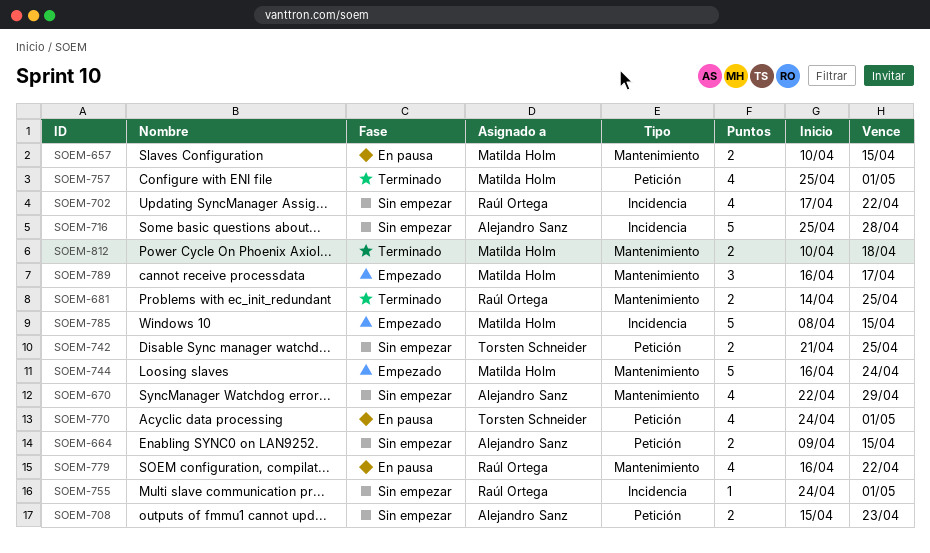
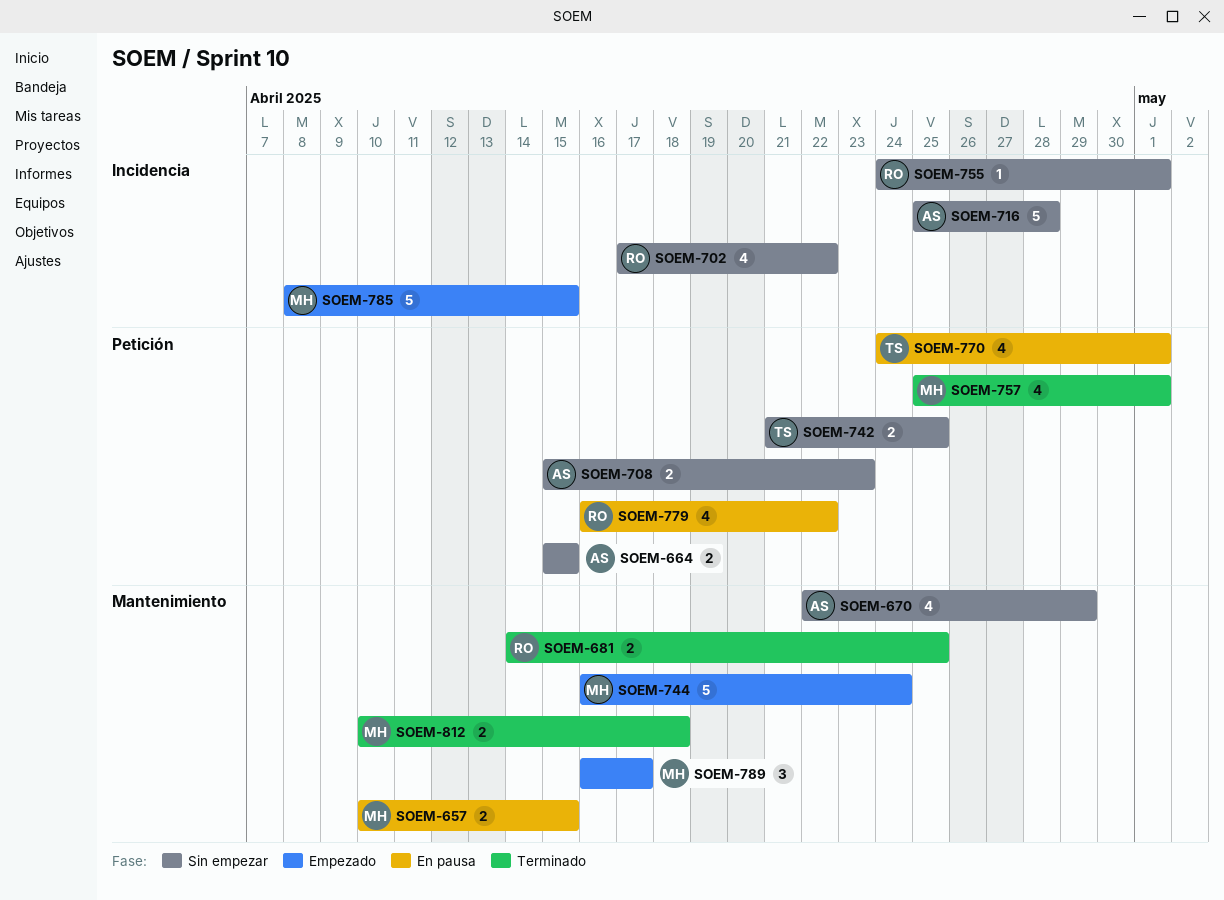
SOEM-664, start: Apr 9 -> Apr 15
SOEM-779, label: Mantenimiento -> Petición

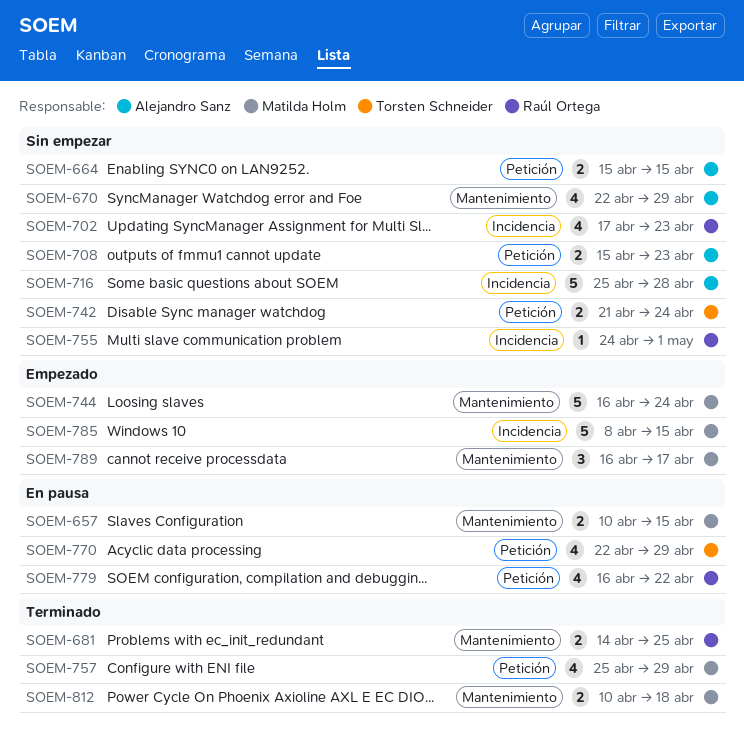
SOEM-702, due: Apr 22 -> Apr 23
SOEM-742, due: Apr 25 -> Apr 24
SOEM-757, due: May 1 -> Apr 29
SOEM-770, start: Apr 24 -> Apr 22
SOEM-770, due: May 1 -> Apr 29

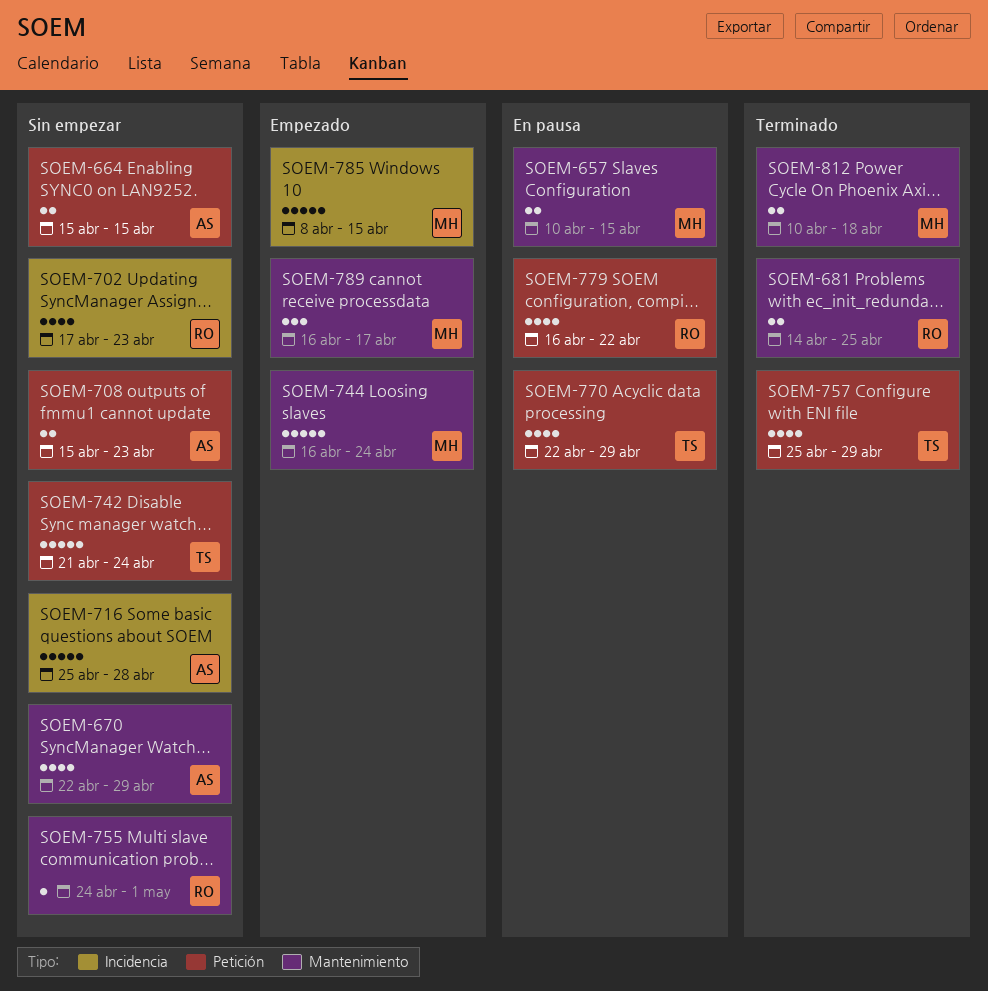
SOEM-742, estimate: 2 -> 5
SOEM-755, label: Incidencia -> Mantenimiento
SOEM-757, owner: Matilda Holm -> Torsten Schneider

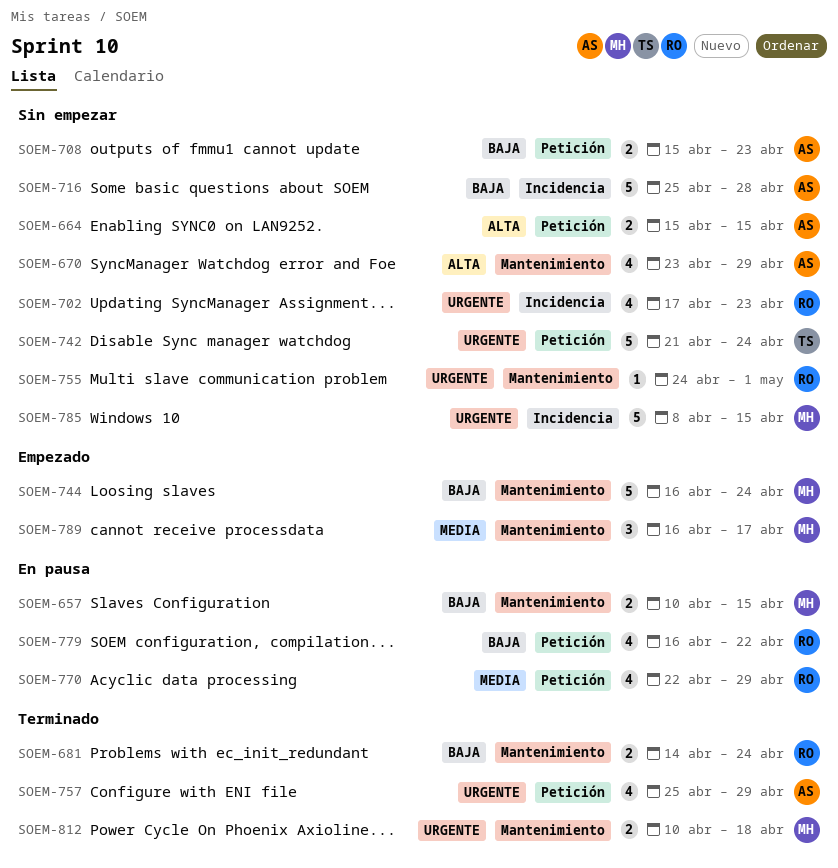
SOEM-670, start: Apr 22 -> Apr 23
SOEM-681, due: Apr 25 -> Apr 24
SOEM-757, owner: TS -> AS
SOEM-770, owner: TS -> RO
SOEM-785, status: Empezado -> Sin empezar

